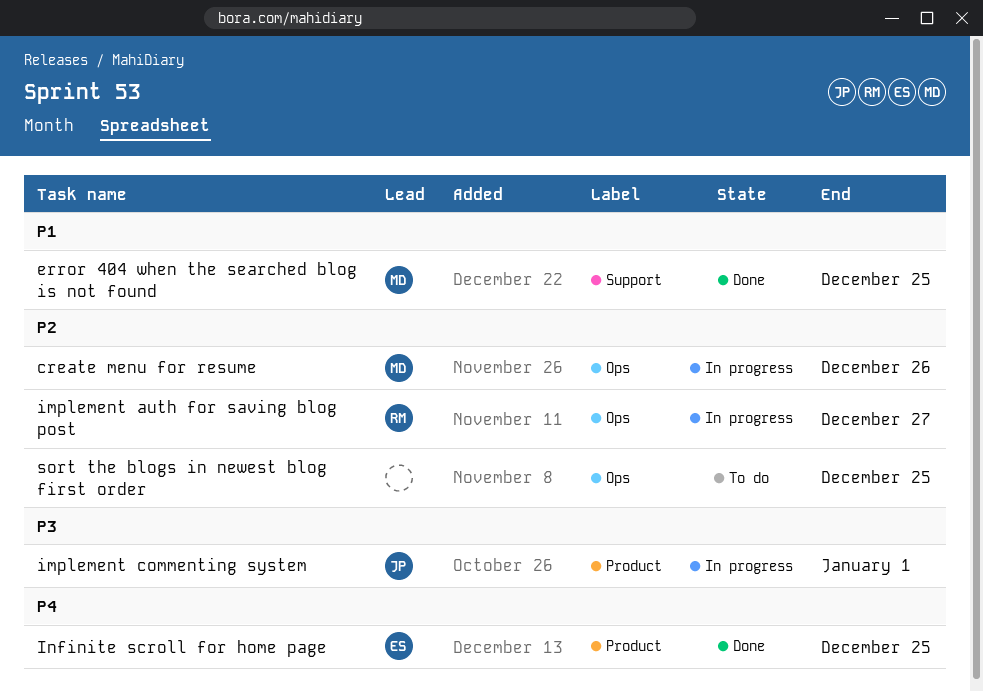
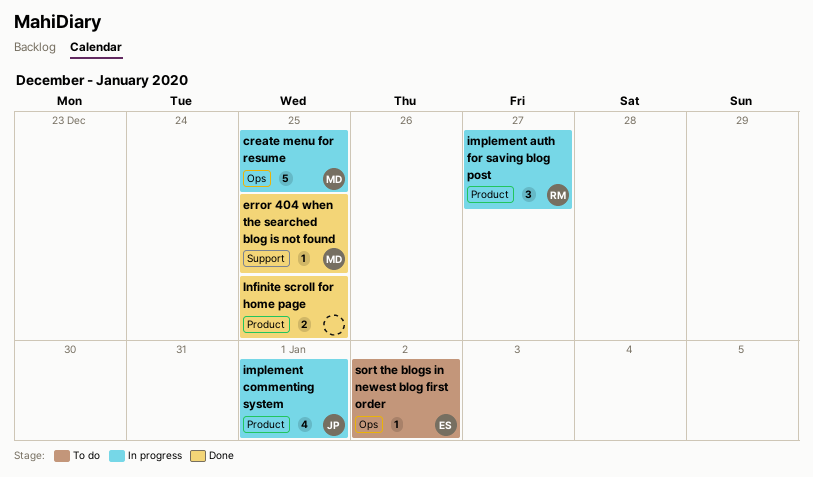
create menu for resume, due: Dec 26 -> Dec 25
implement auth for saving blog post, label: Ops -> Product
Infinite scroll for home page, owner: ES -> none
sort the blogs in newest blog first order, owner: none -> ES
sort the blogs in newest blog first order, due: Dec 25 -> Jan 2

